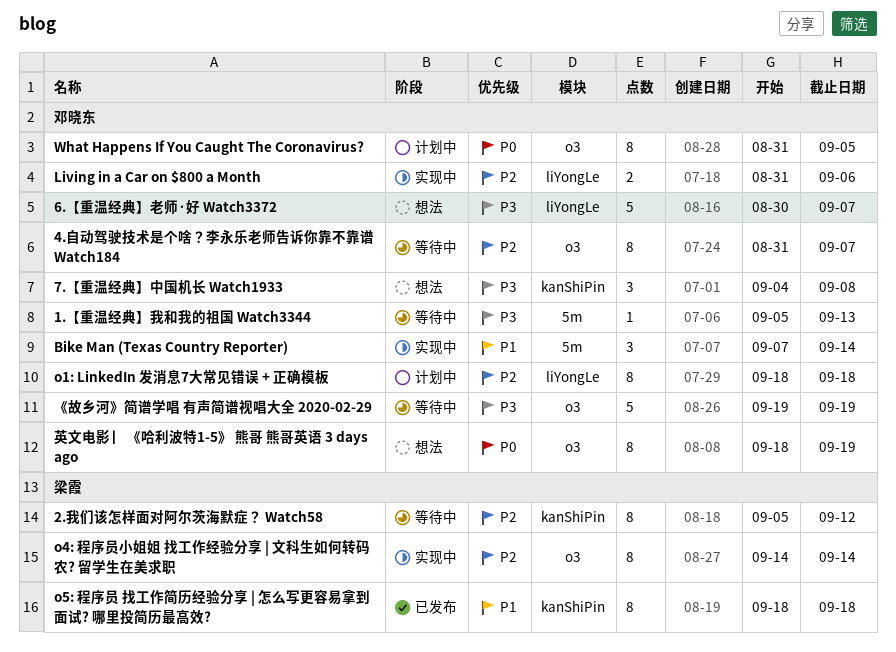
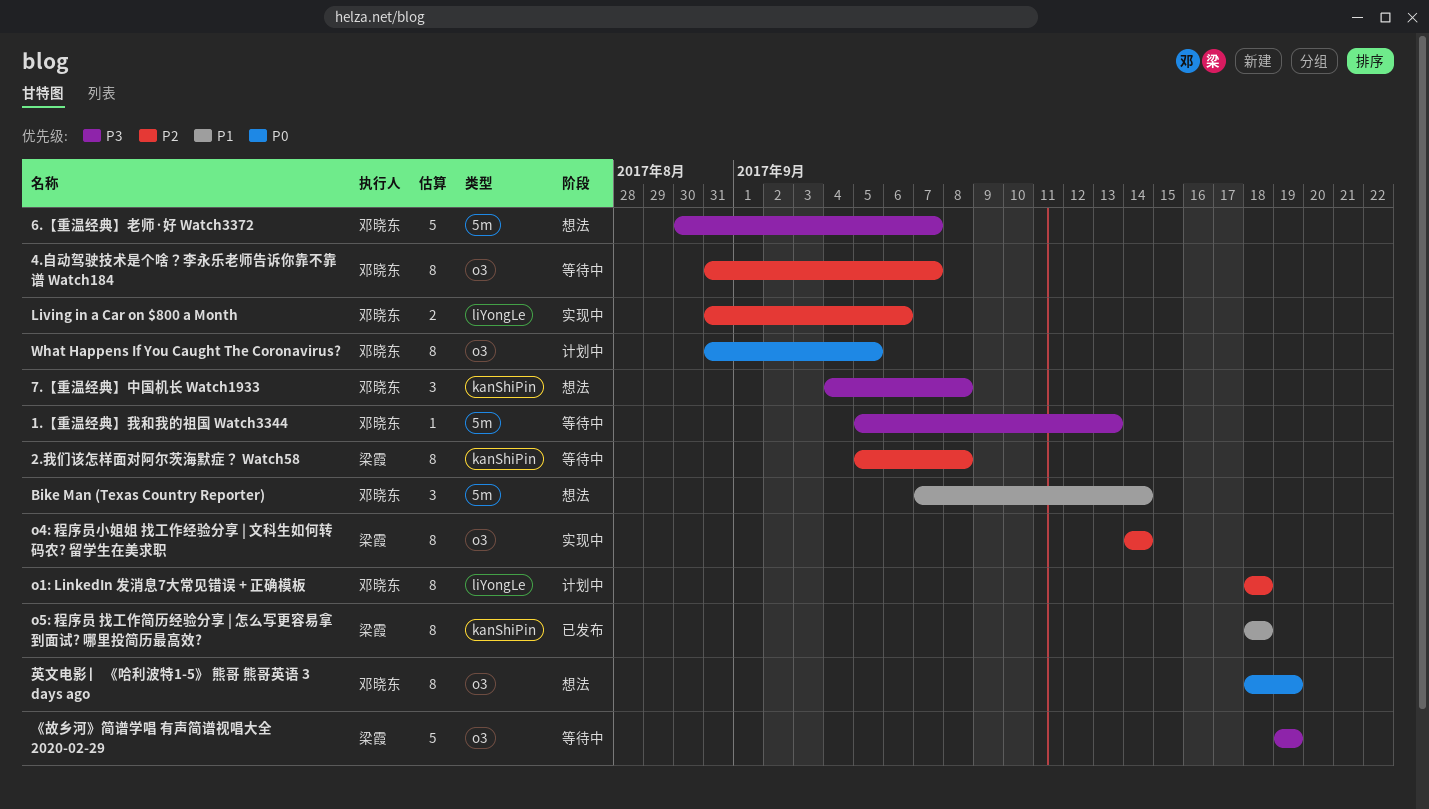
2.我们该怎样面对阿尔茨海默症？ Watch58, due: Sep 12 -> Sep 8
6.【重温经典】老师·好 Watch3372, label: liYongLe -> 5m
Bike Man (Texas Country Reporter), status: 实现中 -> 想法
《故乡河》简谱学唱 有声简谱视唱大全 2020-02-29, owner: 邓晓东 -> 梁霞

